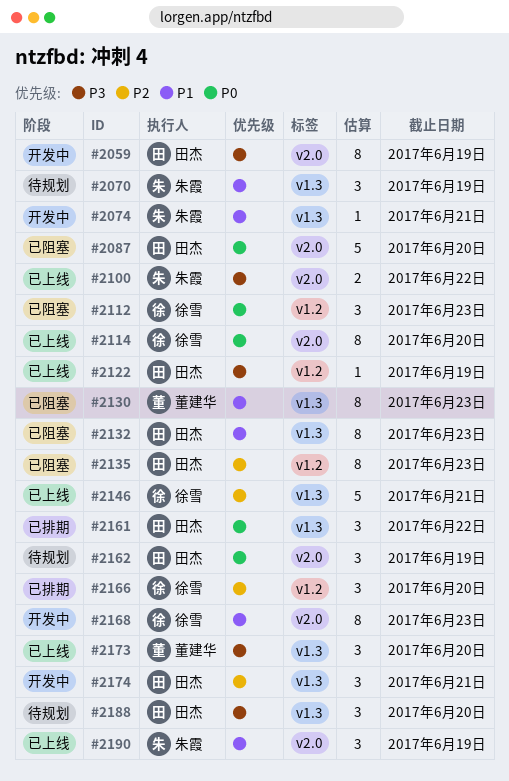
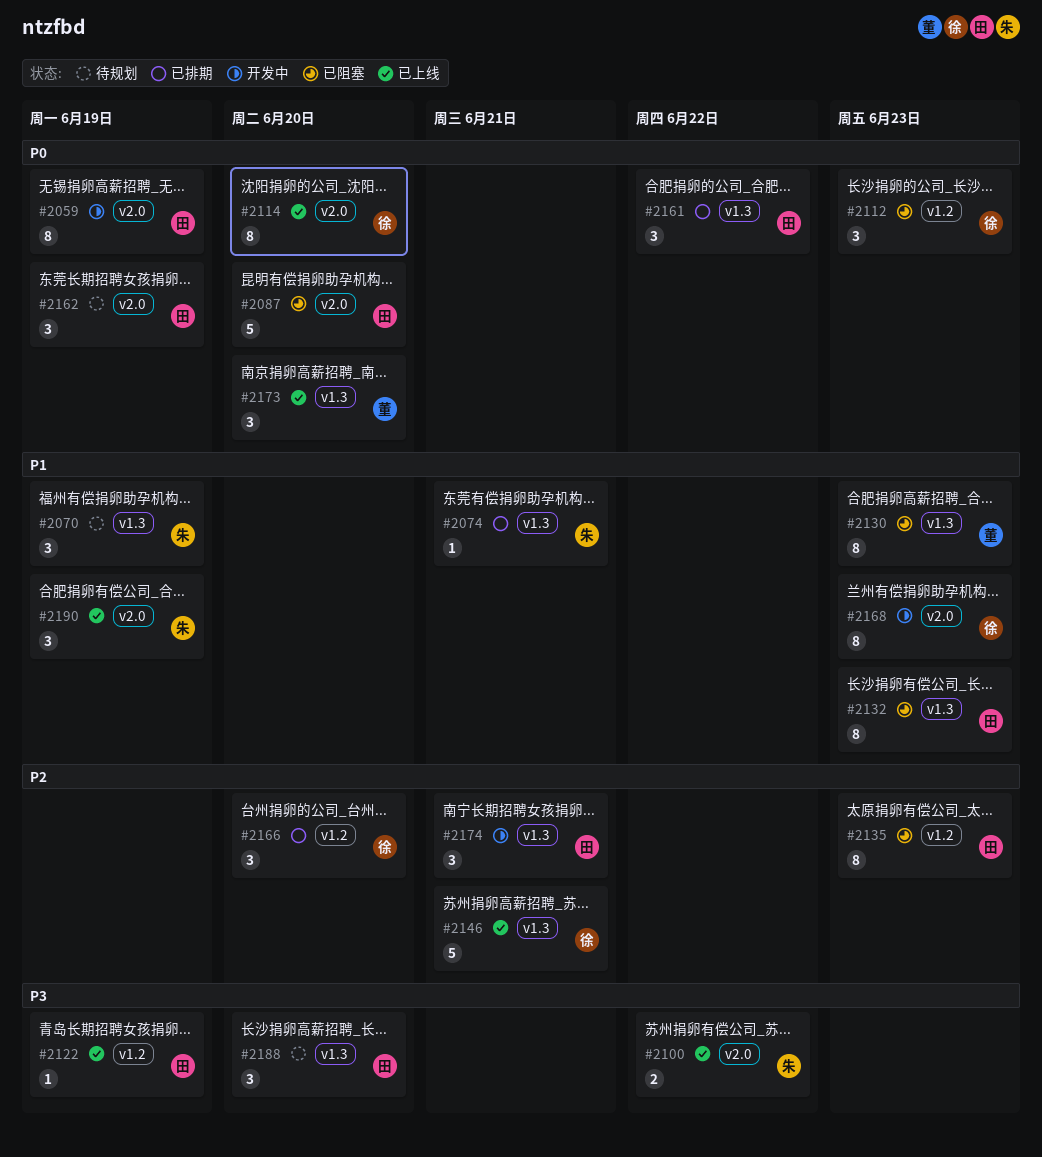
#2059, priority: P3 -> P0
#2074, status: 开发中 -> 已排期
#2173, priority: P3 -> P0

